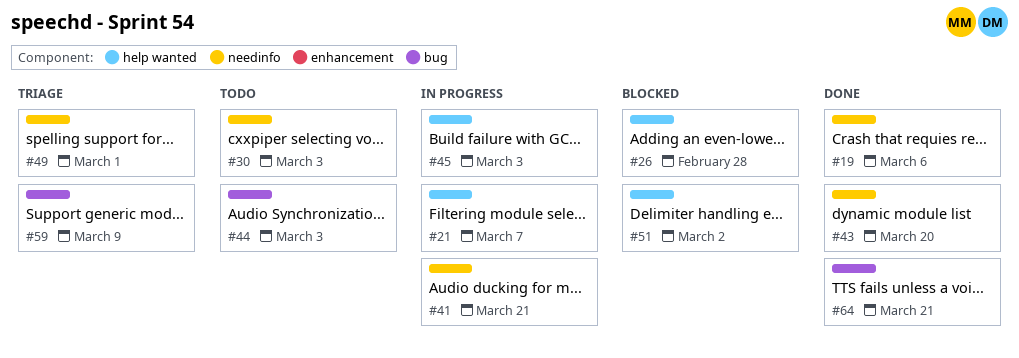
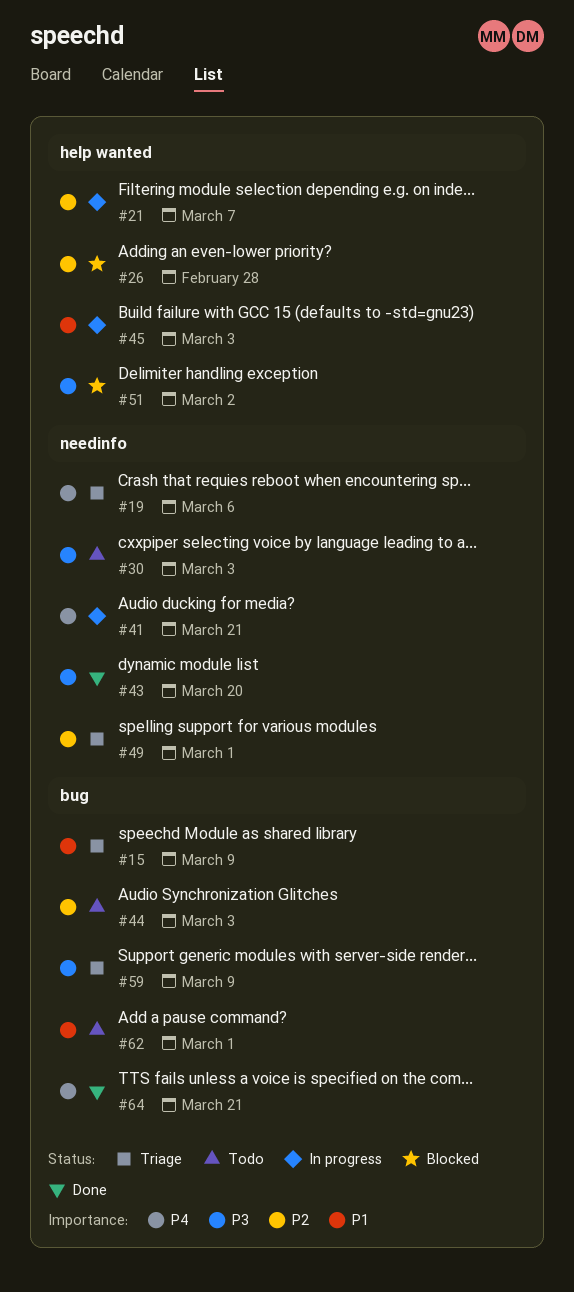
#15: none -> present
#19, status: Done -> Triage
#62: none -> present

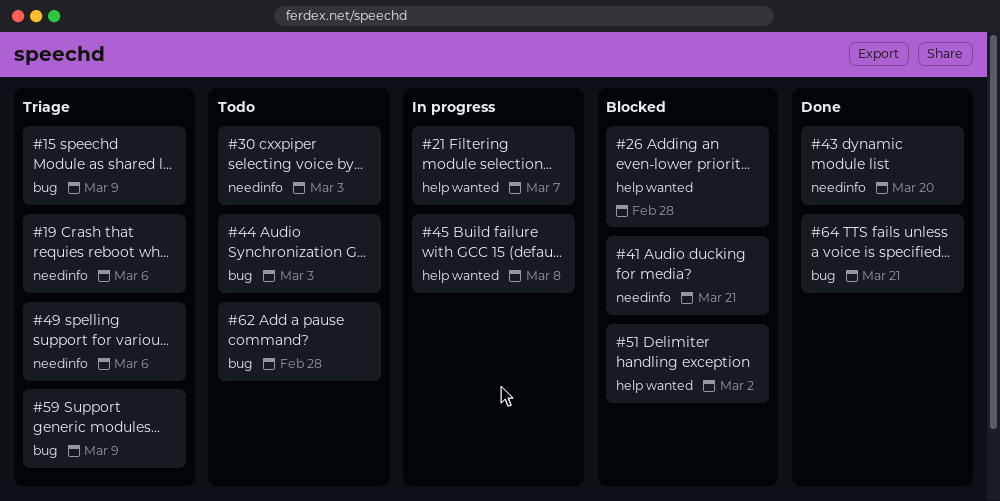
#41, status: In progress -> Blocked
#45, due: Mar 3 -> Mar 8
#49, due: Mar 1 -> Mar 6
#62, due: Mar 1 -> Feb 28

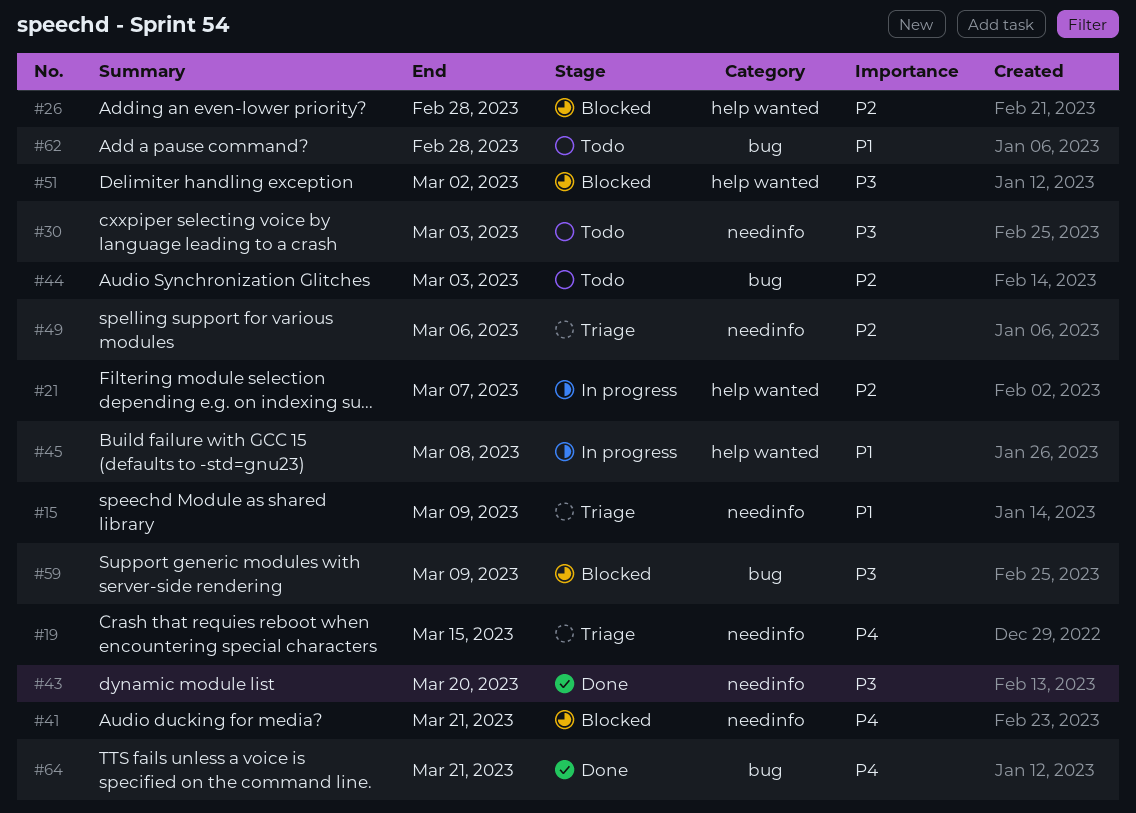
#15, label: bug -> needinfo
#19, due: Mar 6 -> Mar 15
#59, status: Triage -> Blocked

